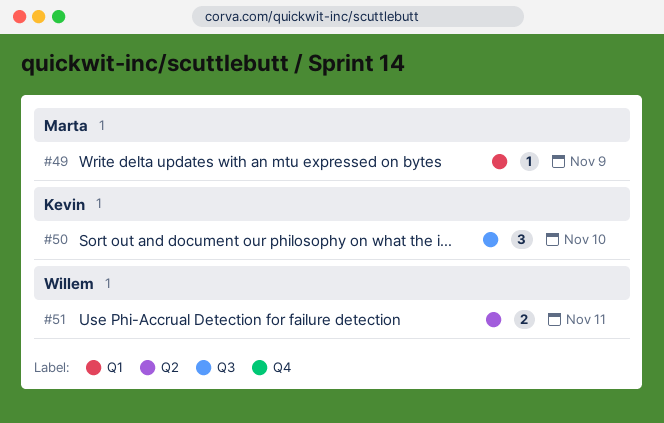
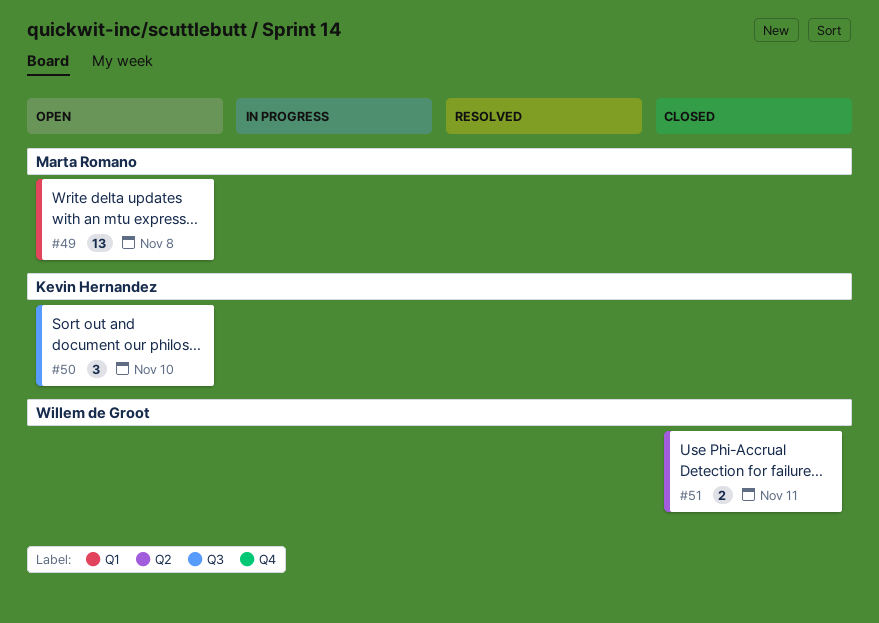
#49, estimate: 1 -> 13
#49, due: Nov 9 -> Nov 8

